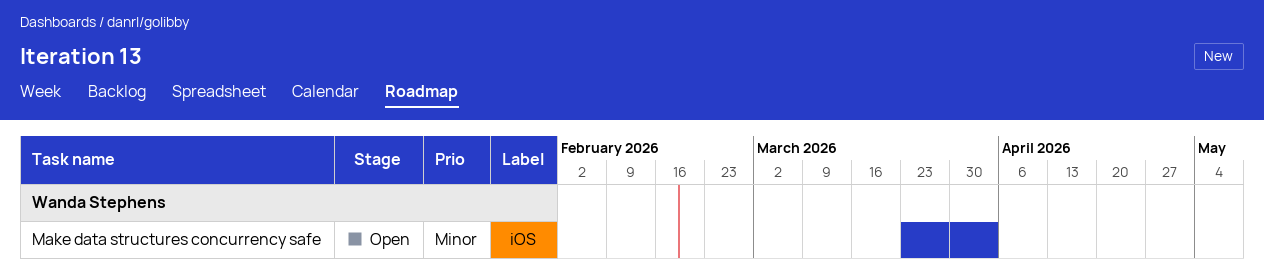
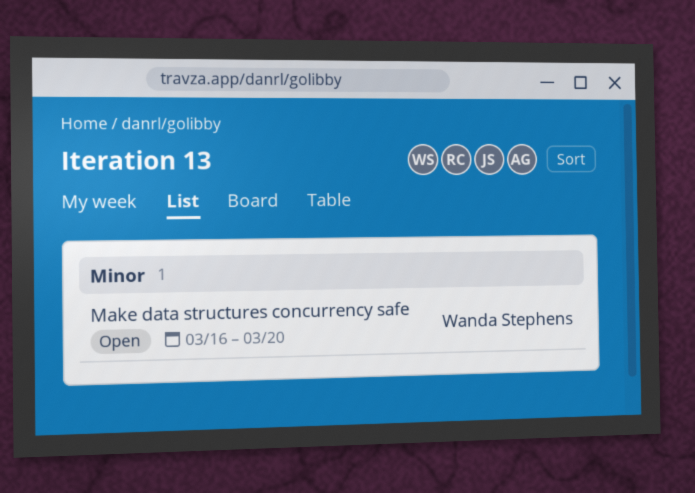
Make data structures concurrency safe, start: Mar 23 -> Mar 16
Make data structures concurrency safe, due: Apr 3 -> Mar 20

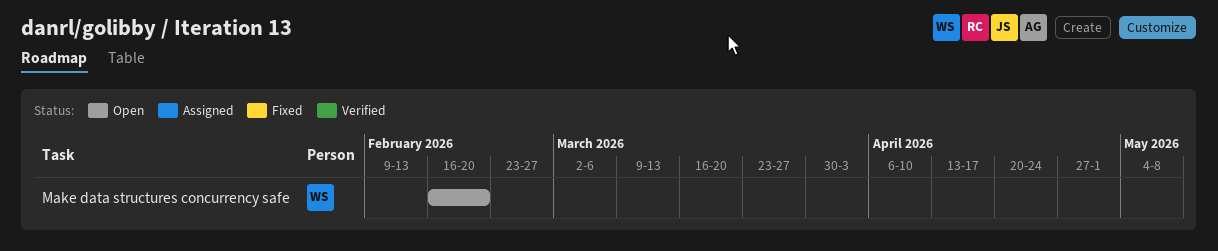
Make data structures concurrency safe, start: Mar 16 -> Feb 16
Make data structures concurrency safe, due: Mar 20 -> Feb 20

